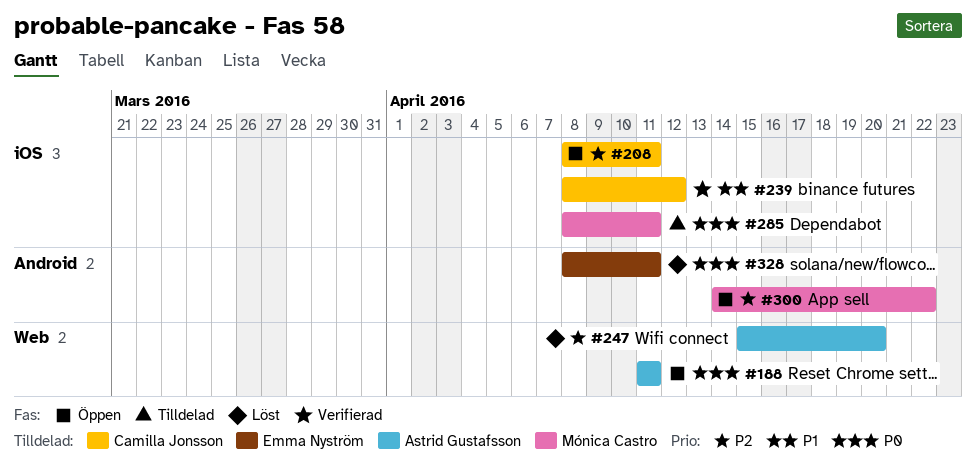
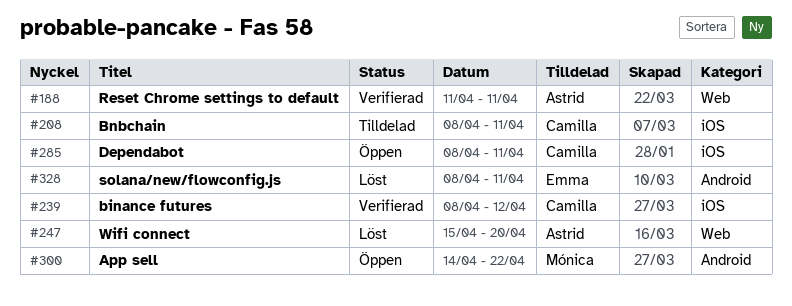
#188, status: Öppen -> Verifierad
#208, status: Öppen -> Tilldelad
#285, status: Tilldelad -> Öppen
#285, owner: Mónica Castro -> Camilla Jonsson

